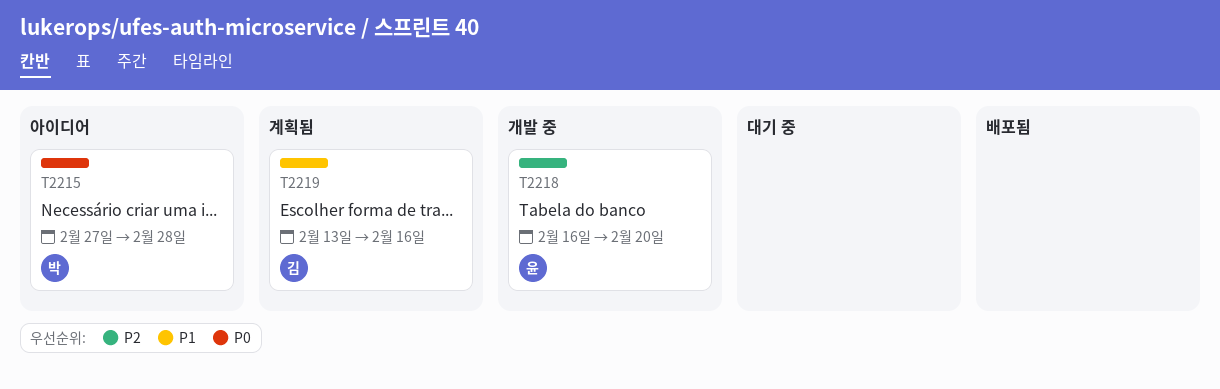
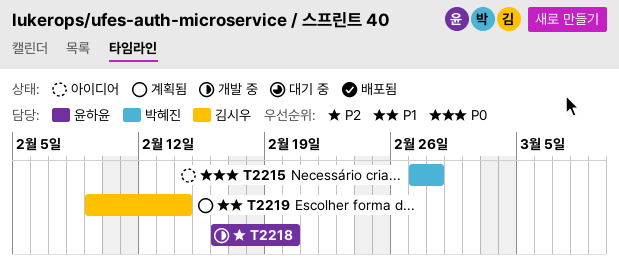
T2219, start: Feb 13 -> Feb 9
T2219, due: Feb 16 -> Feb 14

